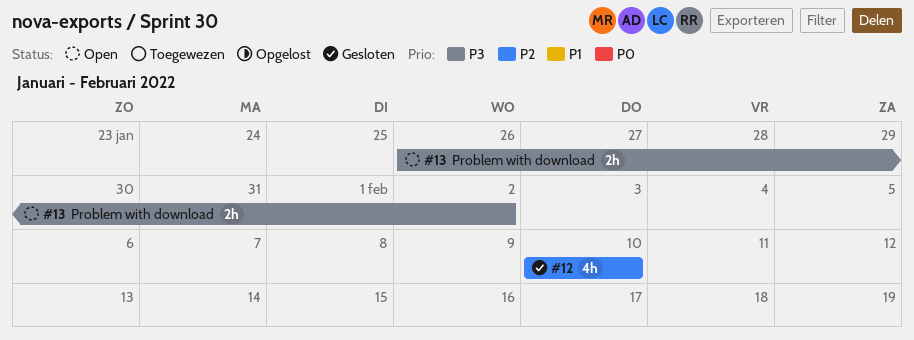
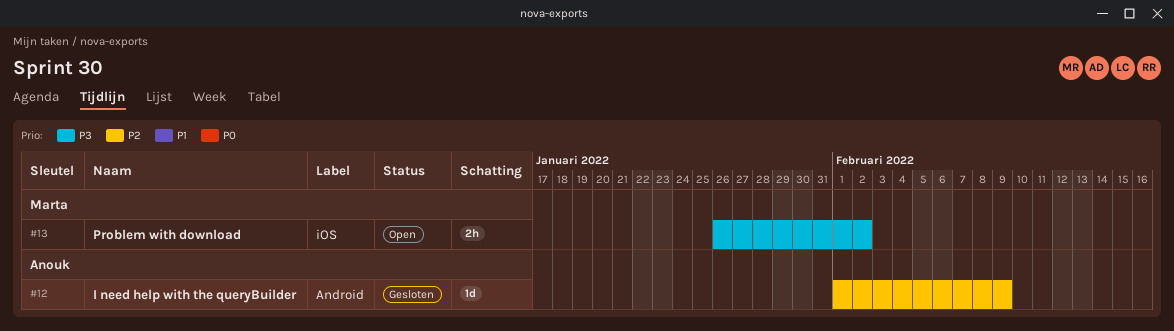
#12, estimate: 4h -> 1d
#12, start: Feb 10 -> Feb 1
#12, due: Feb 10 -> Feb 9

